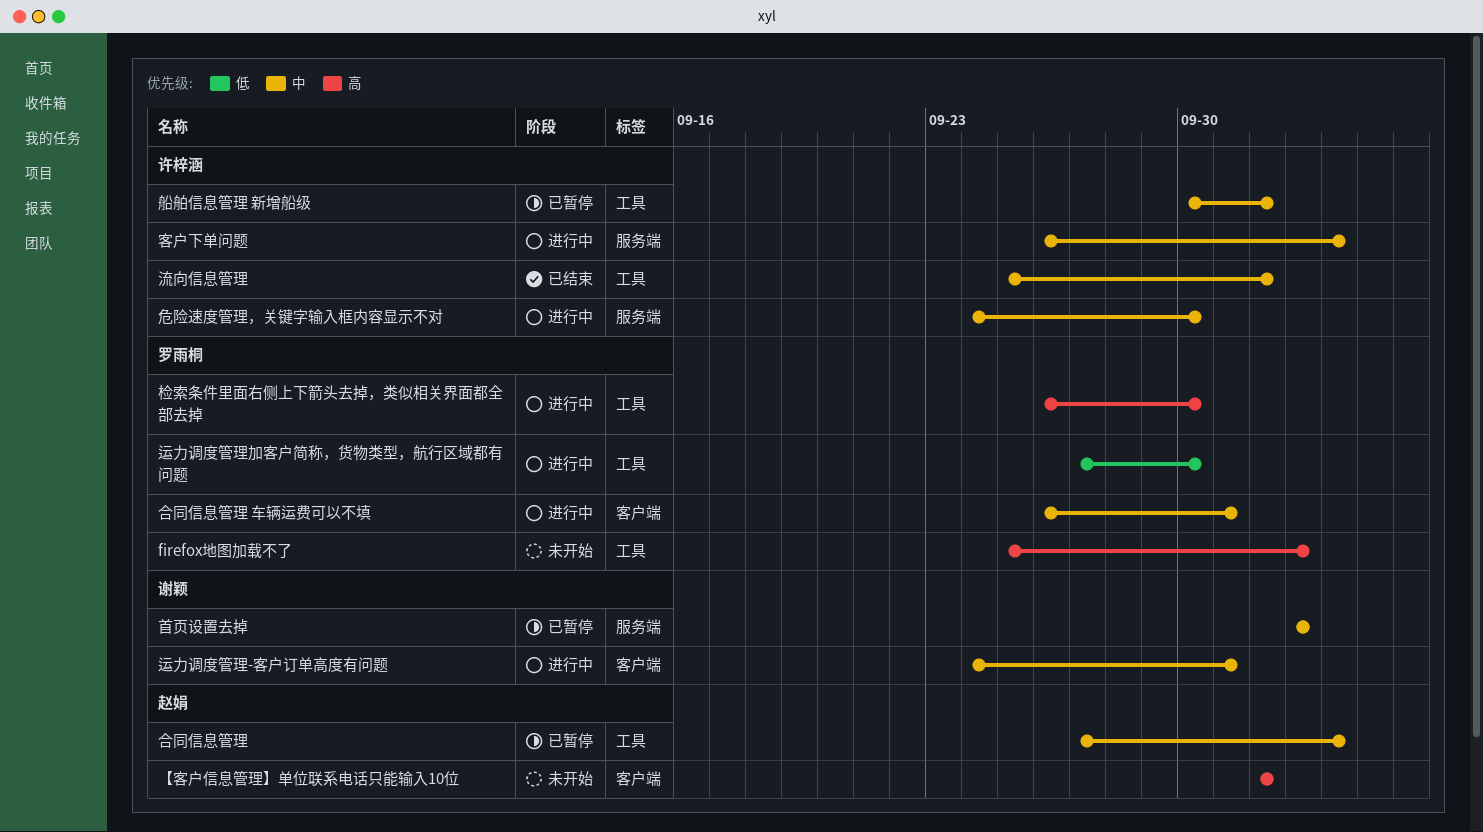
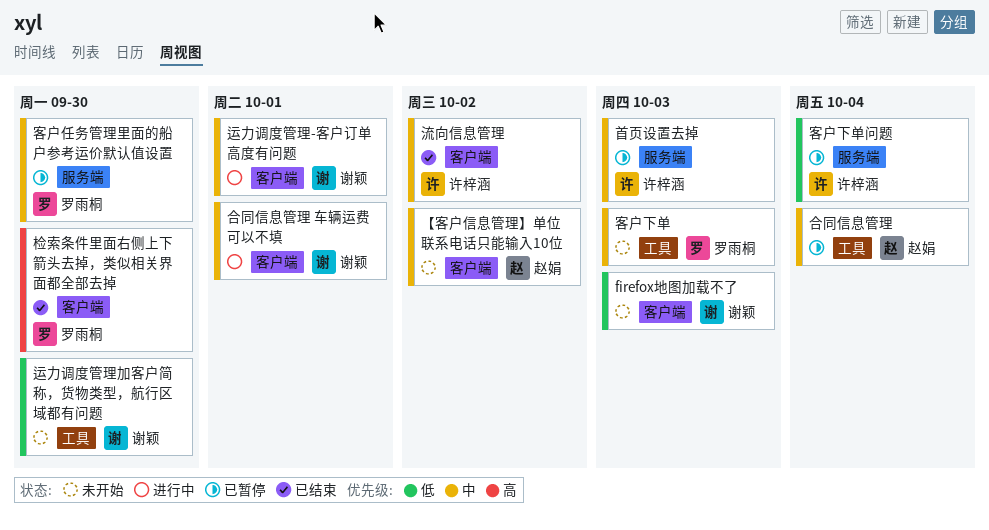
firefox地图加载不了, owner: 罗雨桐 -> 谢颖
firefox地图加载不了, priority: 高 -> 低
firefox地图加载不了, label: 工具 -> 客户端
【客户信息管理】单位联系电话只能输入10位, priority: 高 -> 中
危险速度管理，关键字输入框内容显示不对: present -> none
合同信息管理 车辆运费可以不填, owner: 罗雨桐 -> 谢颖
客户下单: none -> present
客户下单问题, status: 进行中 -> 已暂停
客户下单问题, priority: 中 -> 低
客户任务管理里面的船户参考运价默认值设置: none -> present
检索条件里面右侧上下箭头去掉，类似相关界面都全部去掉, status: 进行中 -> 已结束
检索条件里面右侧上下箭头去掉，类似相关界面都全部去掉, label: 工具 -> 客户端
流向信息管理, label: 工具 -> 客户端
船舶信息管理 新增船级: present -> none
运力调度管理加客户简称，货物类型，航行区域都有问题, status: 进行中 -> 未开始
运力调度管理加客户简称，货物类型，航行区域都有问题, owner: 罗雨桐 -> 谢颖
首页设置去掉, owner: 谢颖 -> 许梓涵

